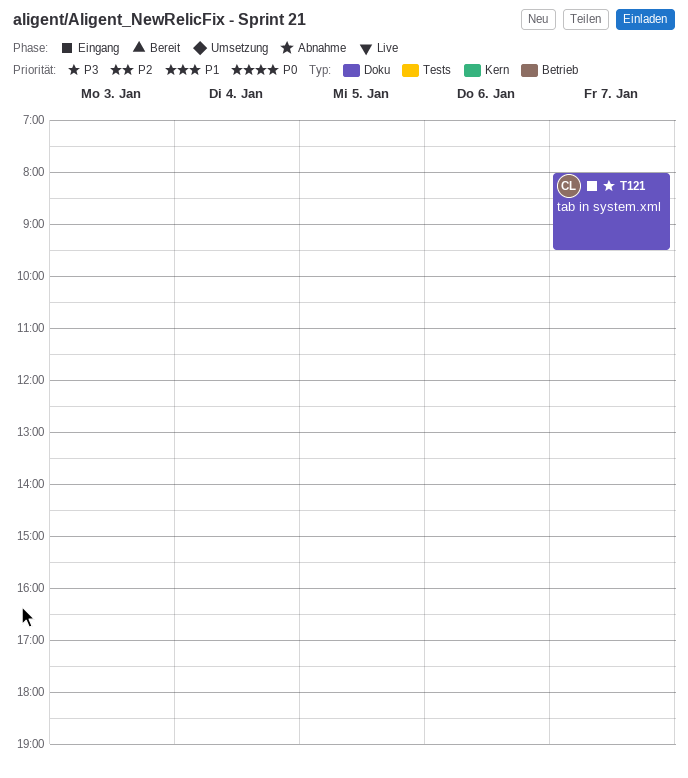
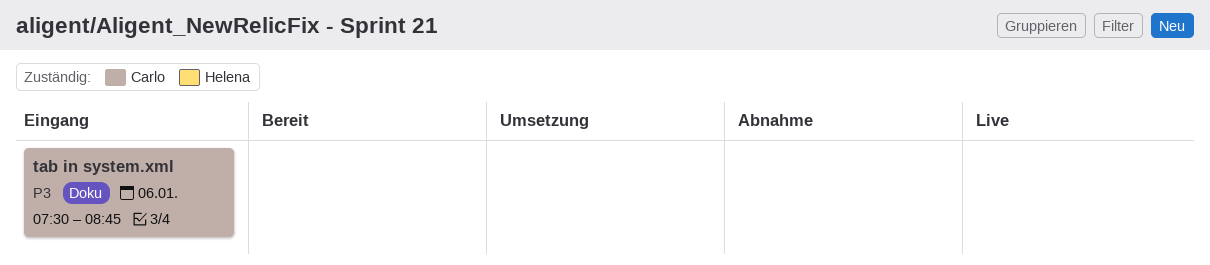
tab in system.xml, day: Jan 7 -> Jan 6
tab in system.xml, begins: 08:00 -> 07:30
tab in system.xml, ends: 09:30 -> 08:45

